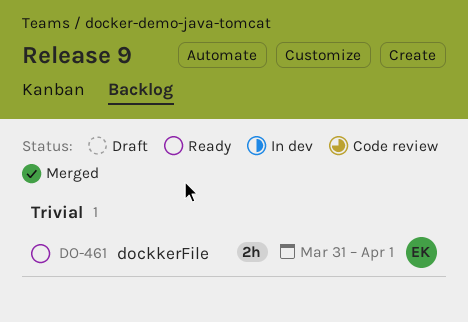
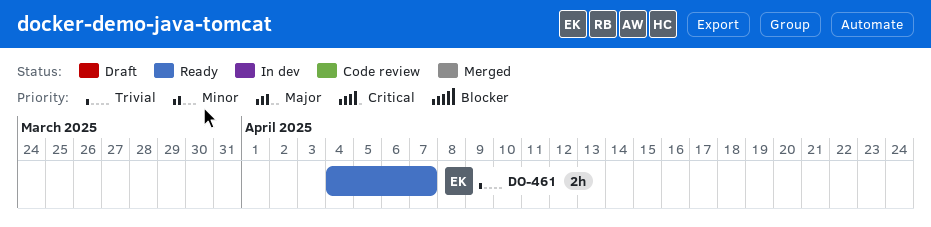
DO-461, start: Mar 31 -> Apr 4
DO-461, due: Apr 1 -> Apr 7

